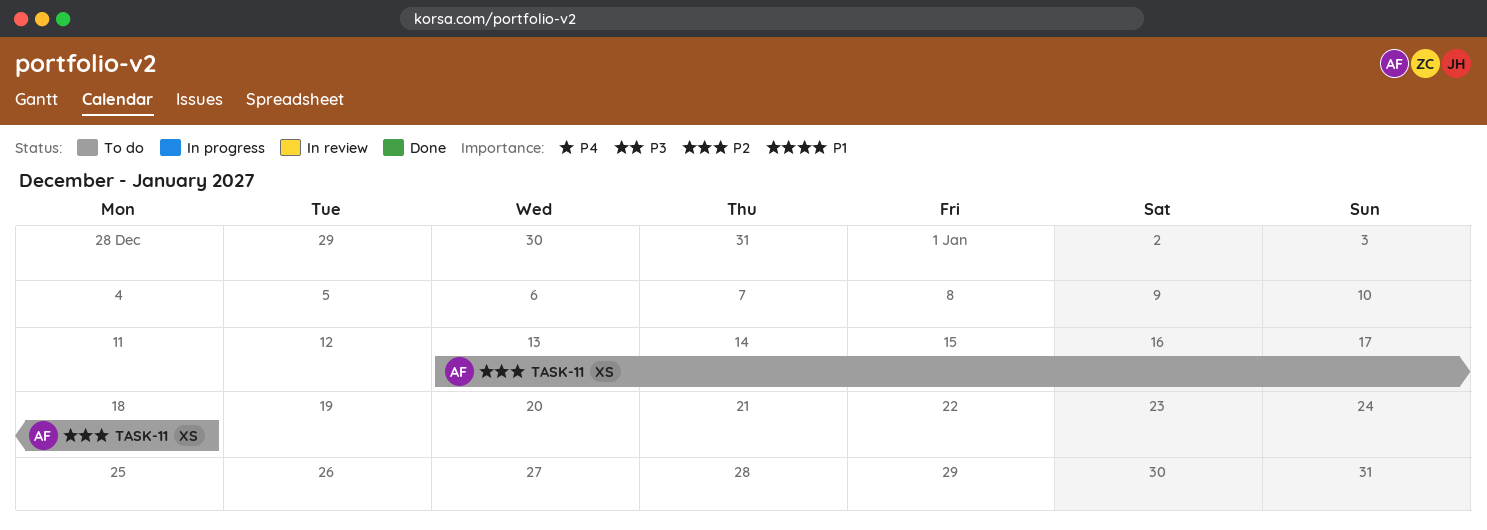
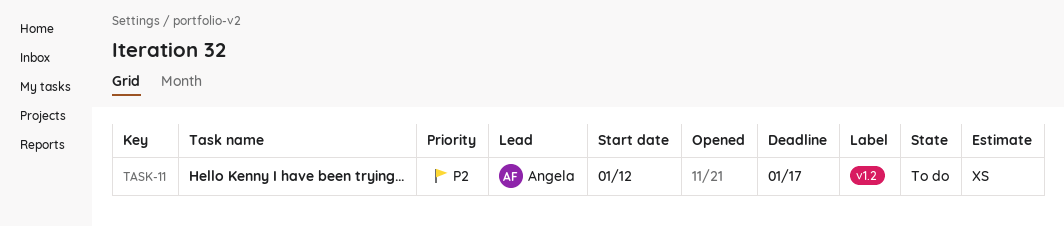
TASK-11, start: Jan 13 -> Jan 12
TASK-11, due: Jan 18 -> Jan 17

